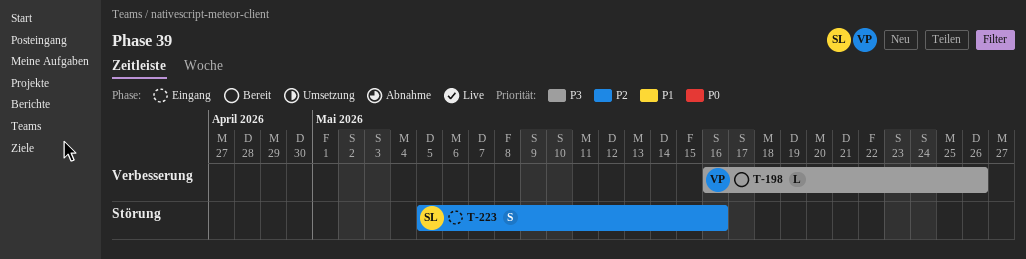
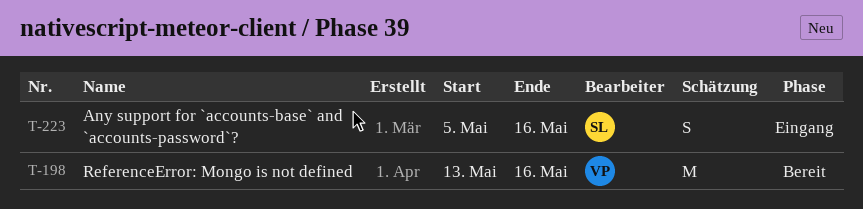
T-198, estimate: L -> M
T-198, start: May 16 -> May 13
T-198, due: May 26 -> May 16

